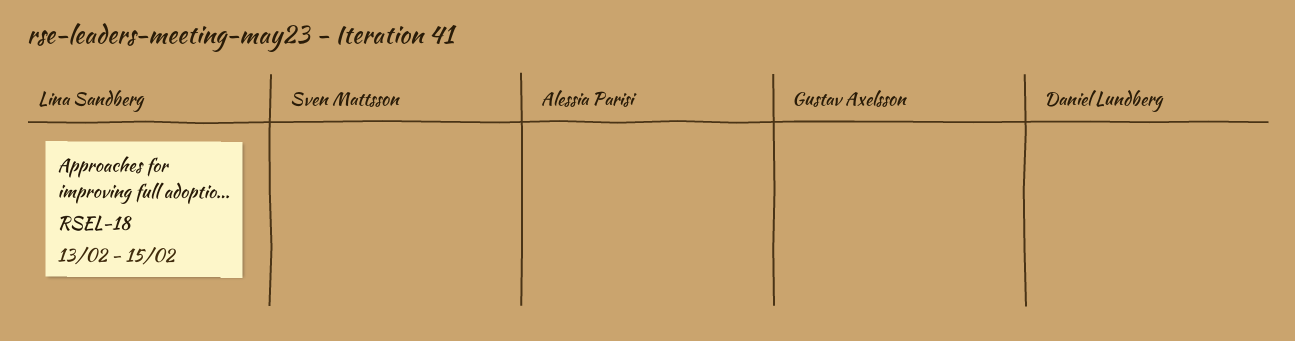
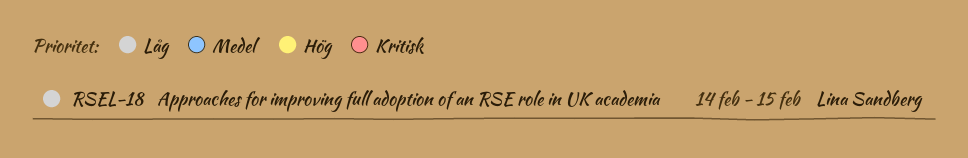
RSEL-18, start: Feb 13 -> Feb 14

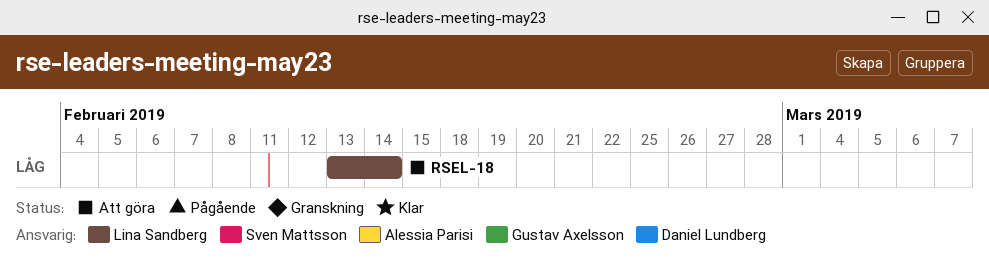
RSEL-18, start: Feb 14 -> Feb 13
RSEL-18, due: Feb 15 -> Feb 14

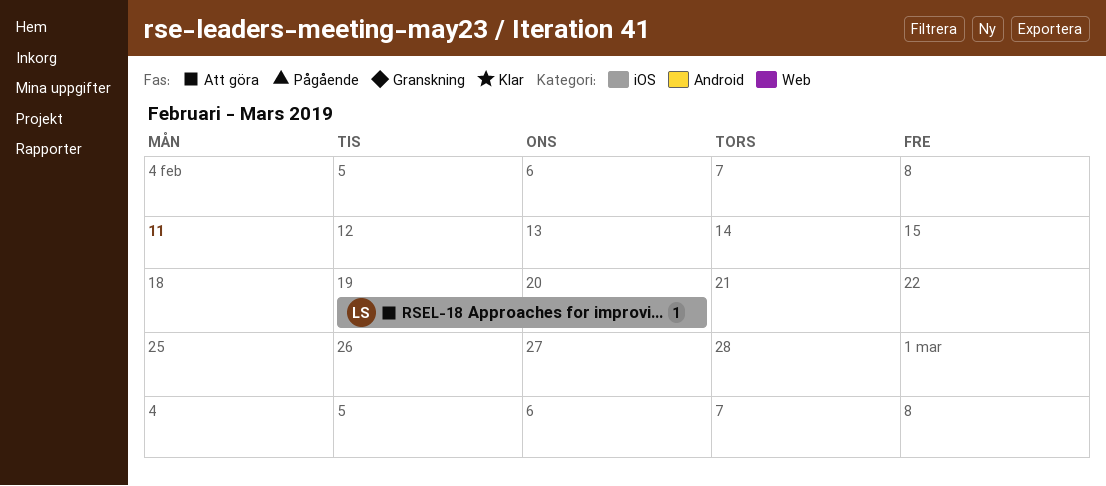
RSEL-18, start: Feb 13 -> Feb 19
RSEL-18, due: Feb 14 -> Feb 20

